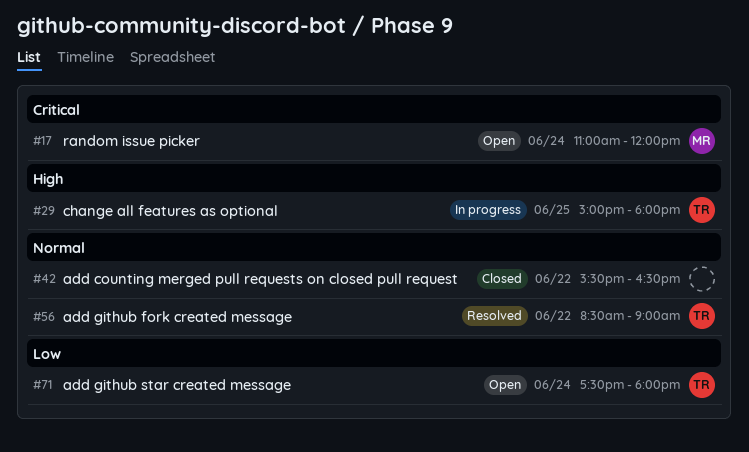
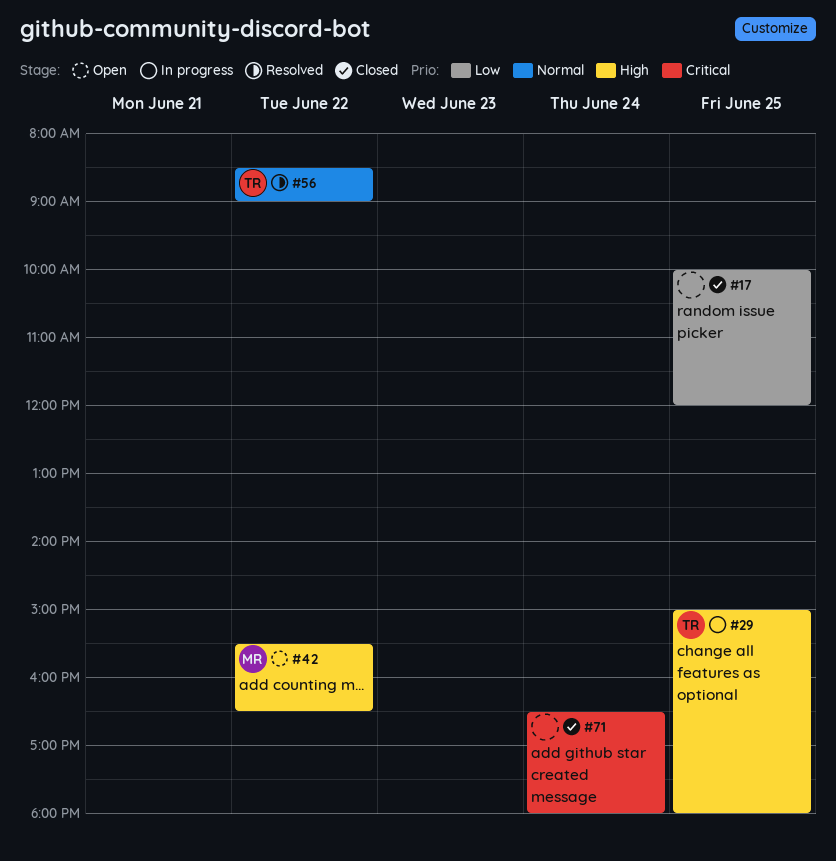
#17, status: Open -> Closed
#17, owner: MR -> none
#17, priority: Critical -> Low
#17, day: Jun 24 -> Jun 25
#17, begins: 11:00 -> 10:00
#42, status: Closed -> Open
#42, owner: none -> MR
#42, priority: Normal -> High
#71, status: Open -> Closed
#71, owner: TR -> none
#71, priority: Low -> Critical
#71, begins: 17:30 -> 16:30

